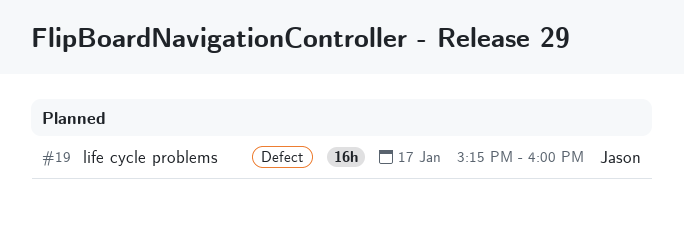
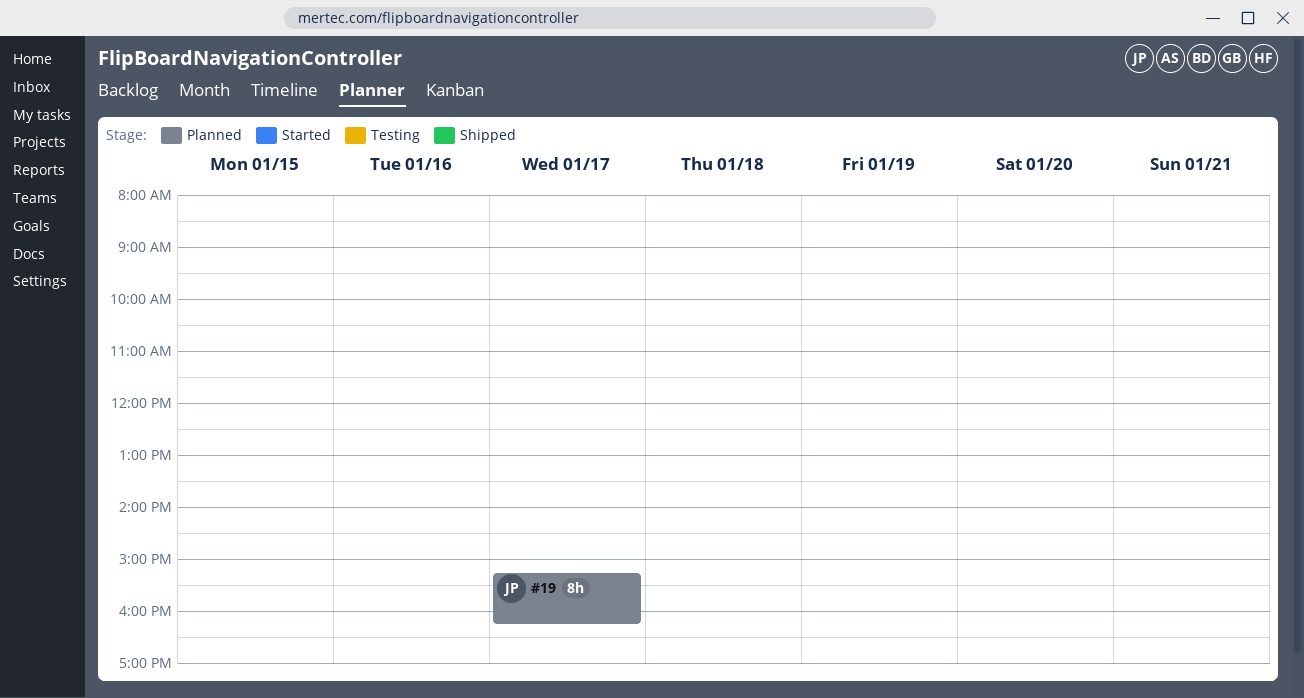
#19, estimate: 16h -> 8h
#19, ends: 16:00 -> 16:15

